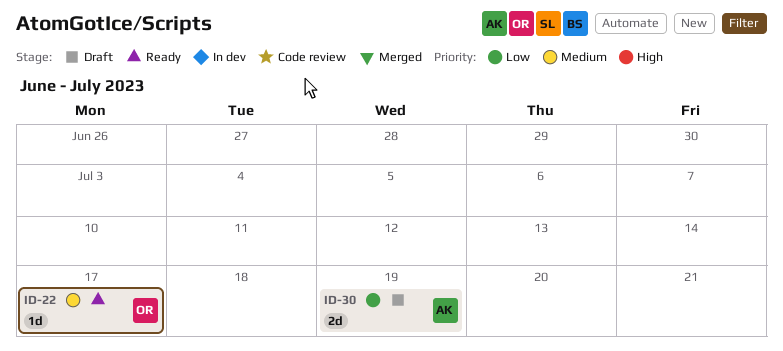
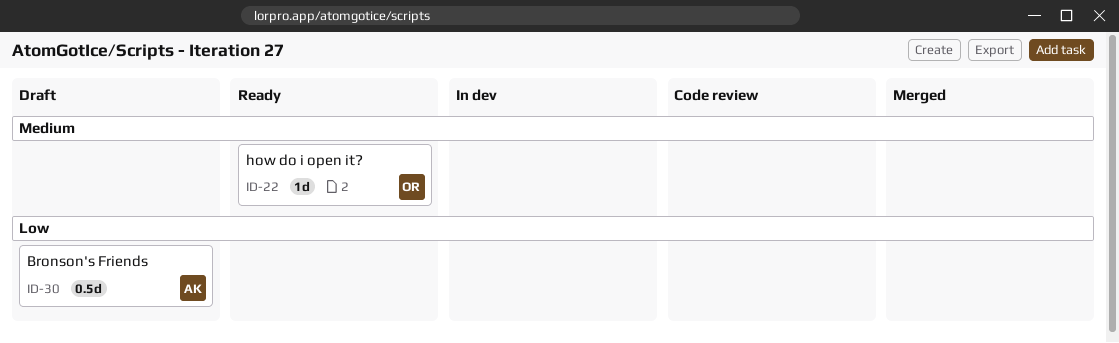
ID-30, estimate: 2d -> 0.5d

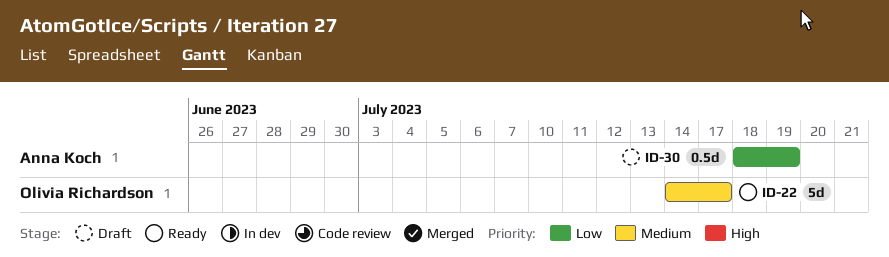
ID-22, estimate: 1d -> 5d

